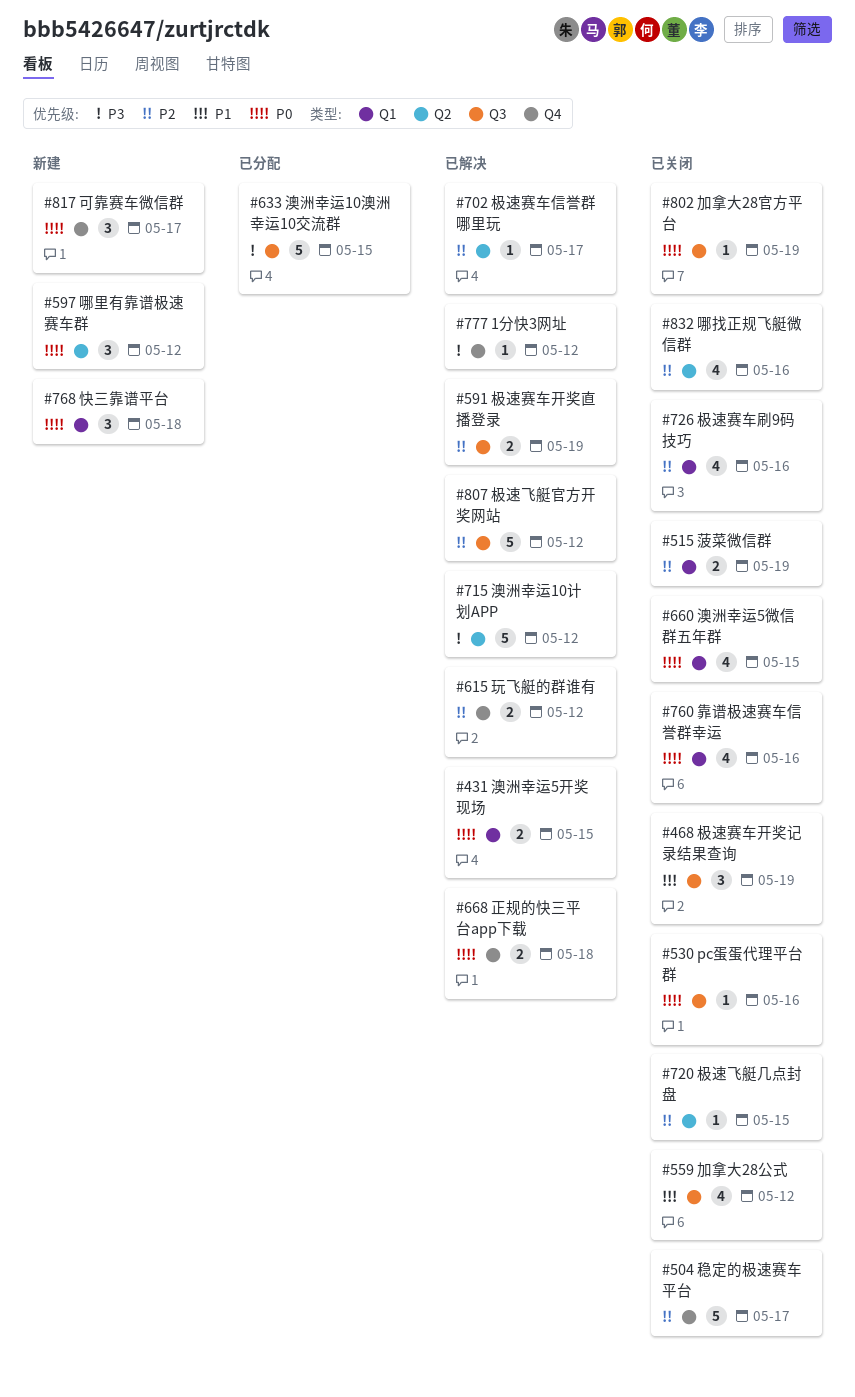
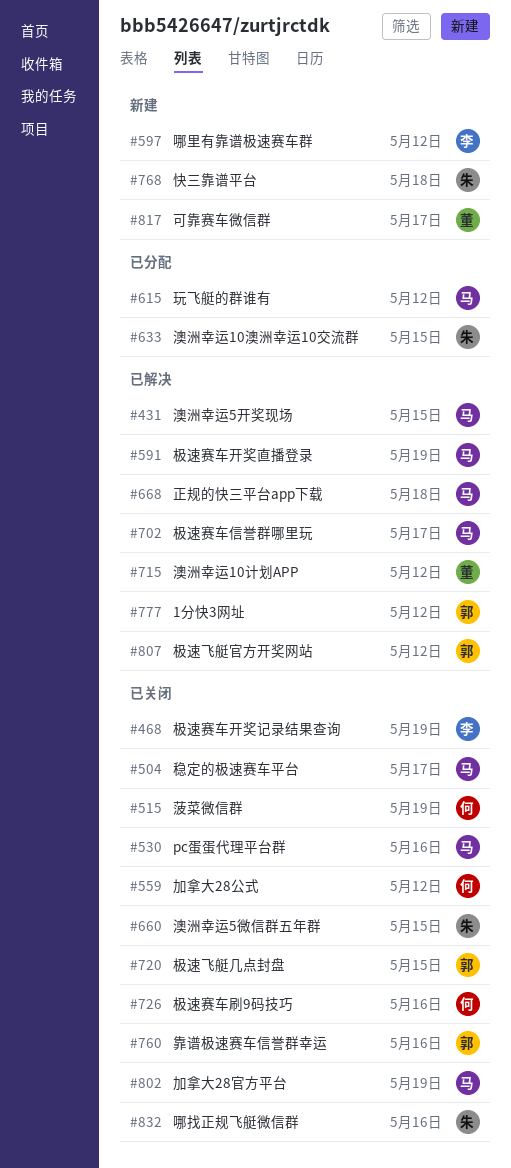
#615, status: 已解决 -> 已分配

